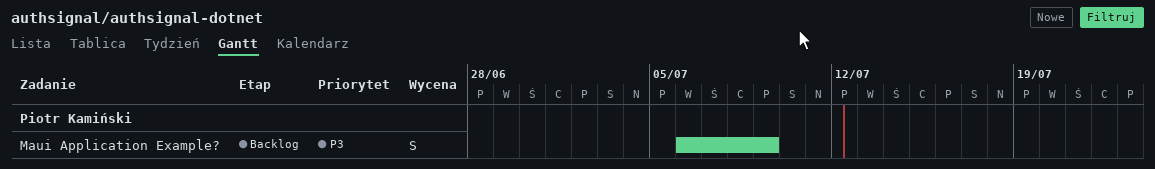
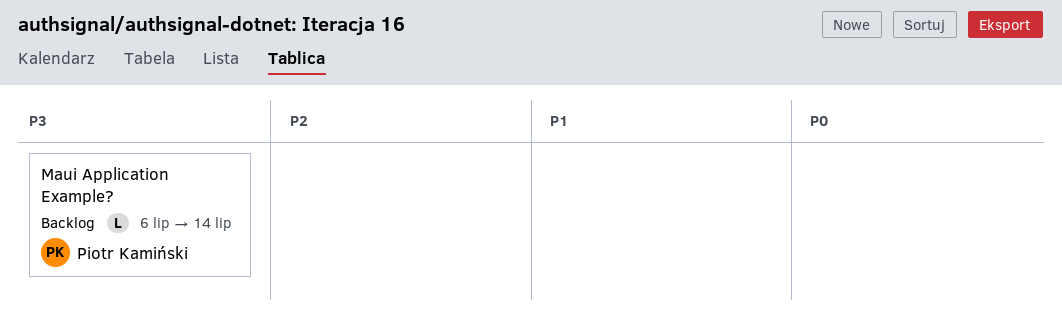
Maui Application Example?, estimate: S -> L
Maui Application Example?, due: Jul 9 -> Jul 14

